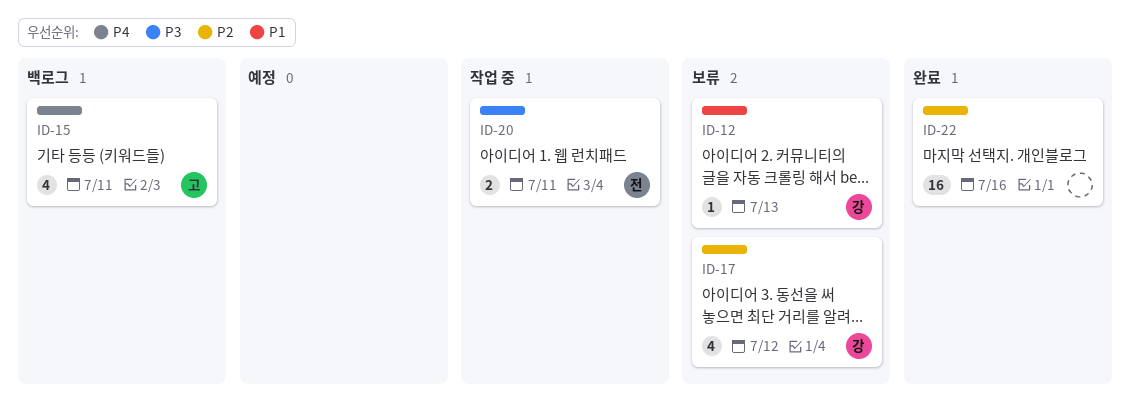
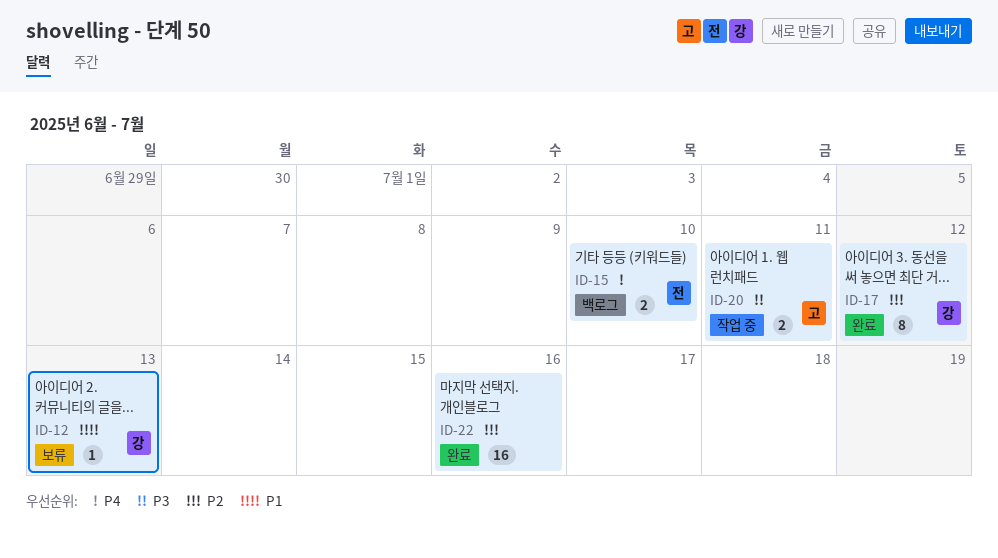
ID-15, owner: 고 -> 전
ID-15, estimate: 4 -> 2
ID-15, due: Jul 11 -> Jul 10
ID-17, status: 보류 -> 완료
ID-17, estimate: 4 -> 8
ID-20, owner: 전 -> 고

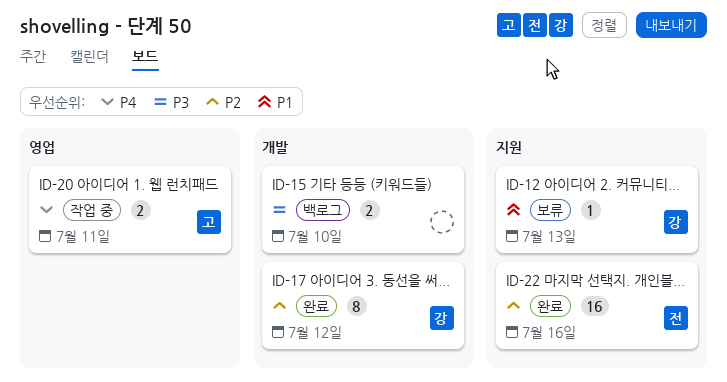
ID-15, owner: 전 -> none
ID-15, priority: P4 -> P3
ID-20, priority: P3 -> P4
ID-22, owner: none -> 전

